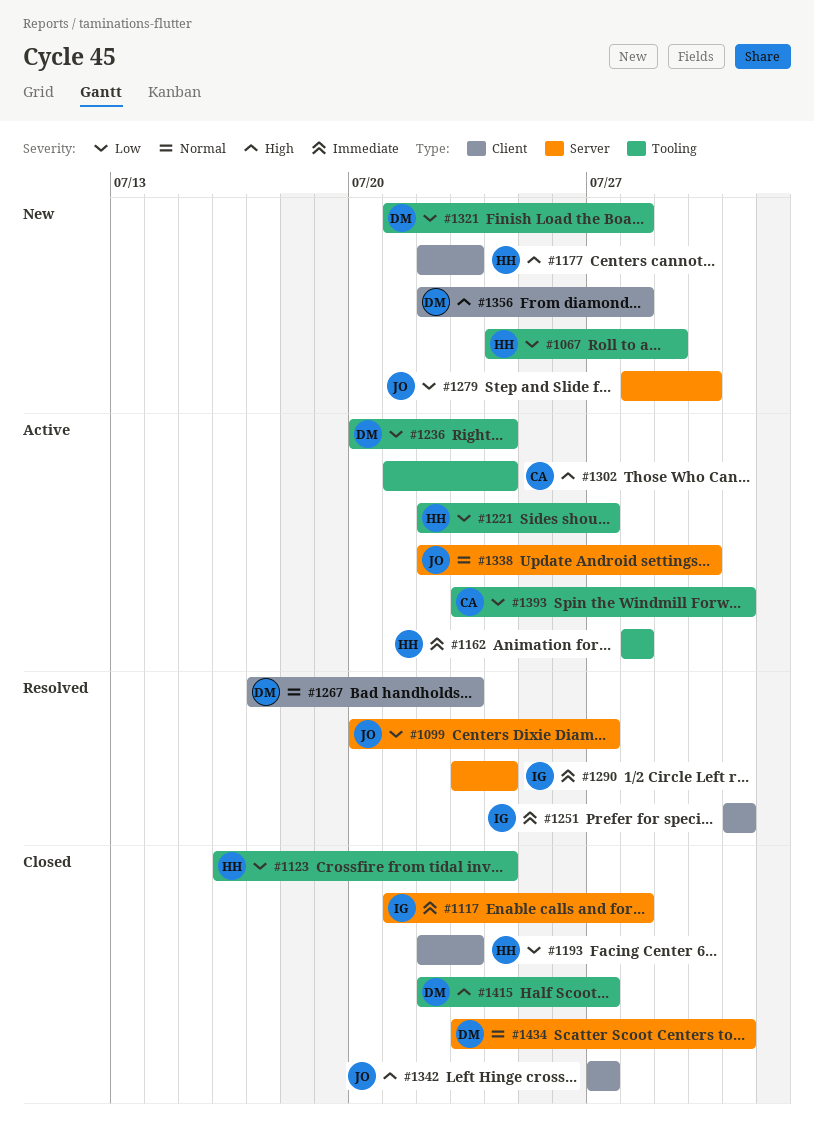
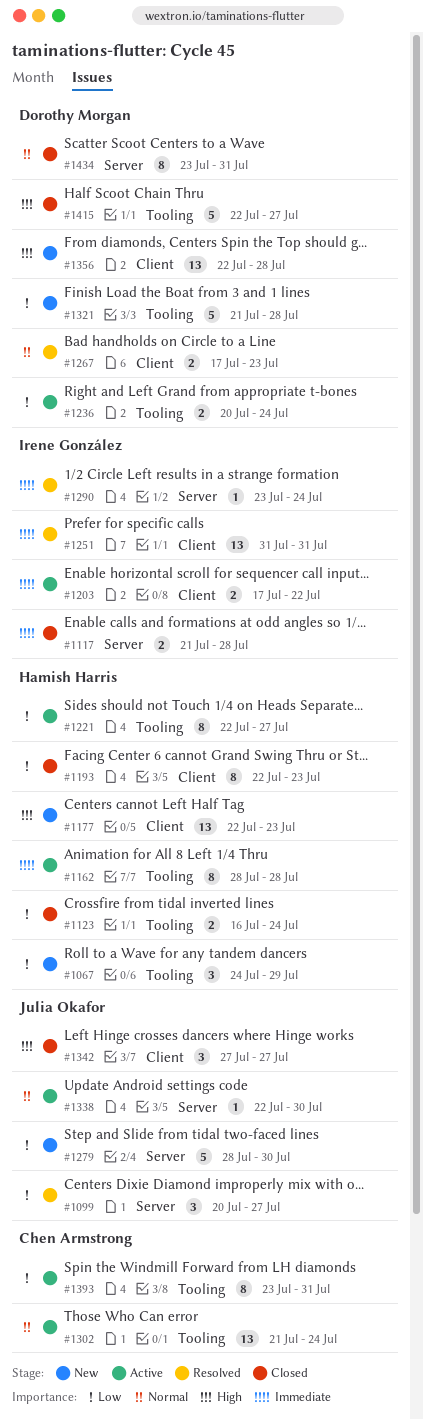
#1203: none -> present
#1302, priority: High -> Normal

